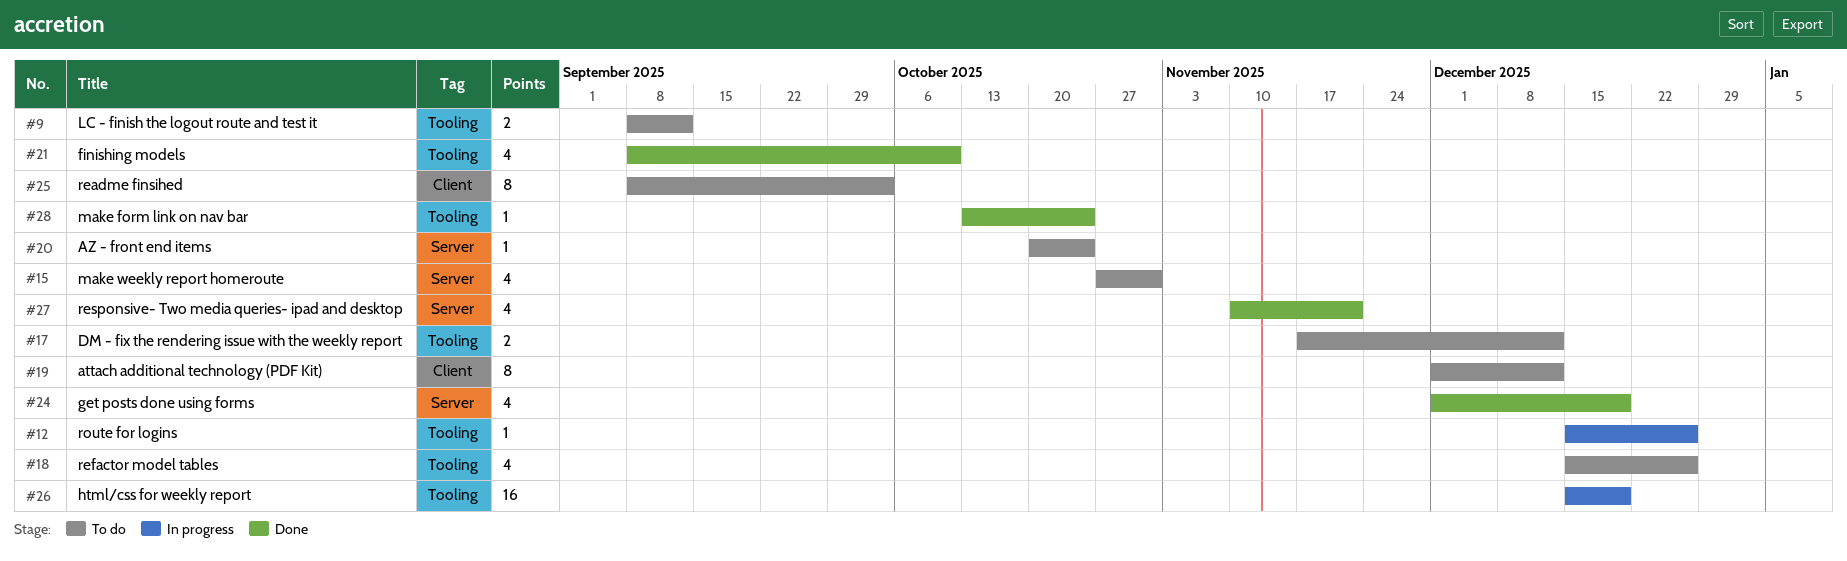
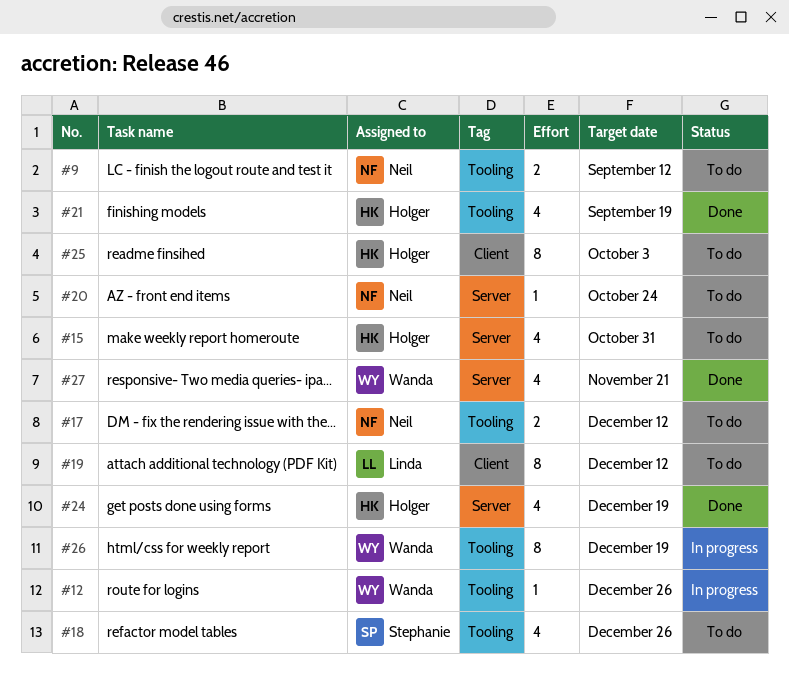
#21, due: Oct 10 -> Sep 19
#26, estimate: 16 -> 8
#28: present -> none

